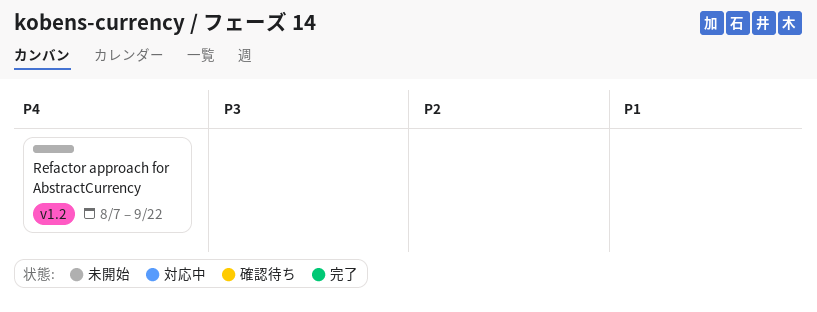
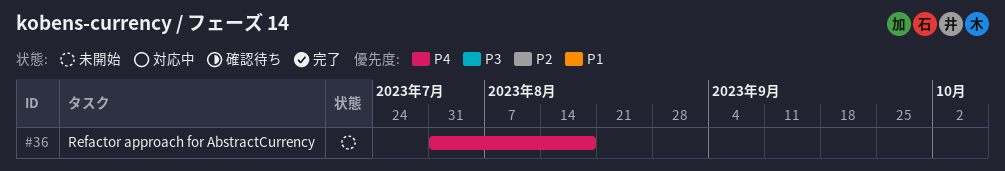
Refactor approach for AbstractCurrency, start: Aug 7 -> Jul 31
Refactor approach for AbstractCurrency, due: Sep 22 -> Aug 18

